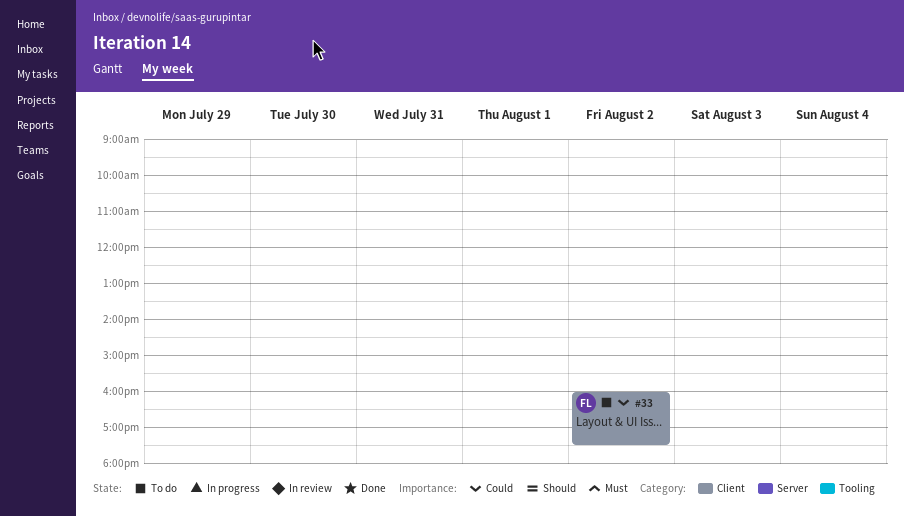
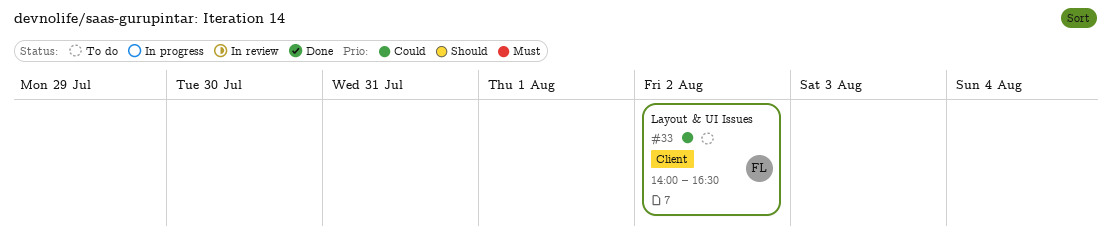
#33, begins: 16:00 -> 14:00
#33, ends: 17:30 -> 16:30

